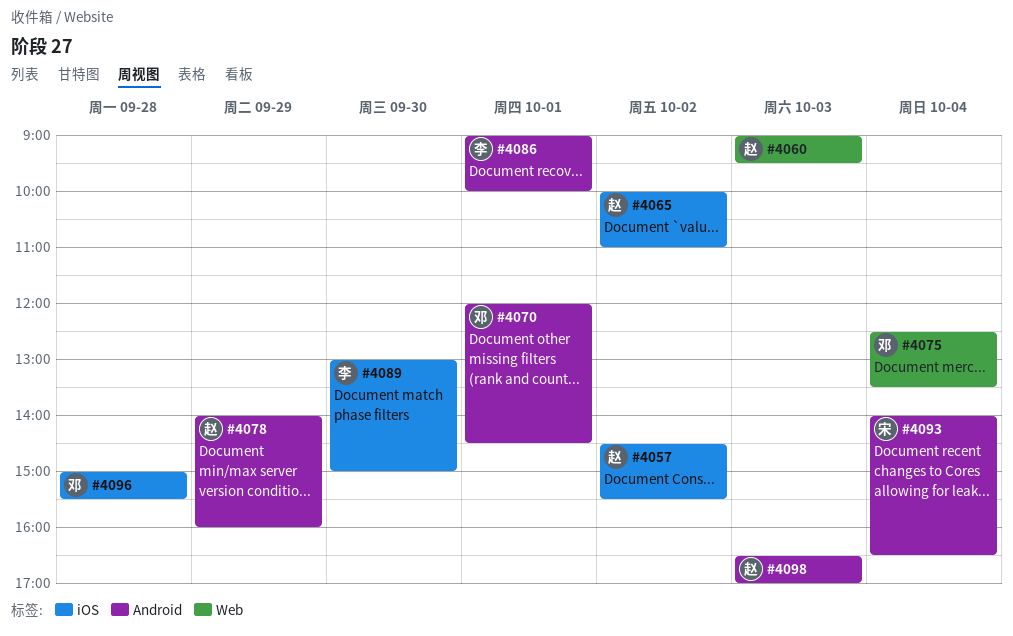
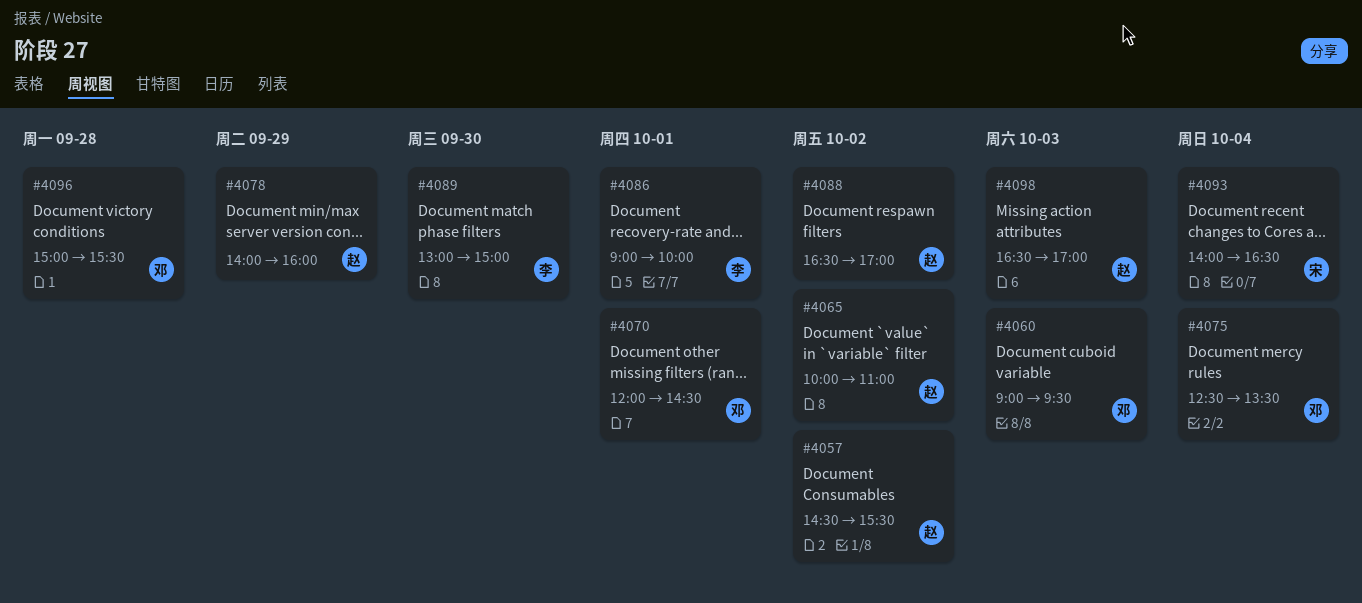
#4060, owner: 赵 -> 邓
#4088: none -> present

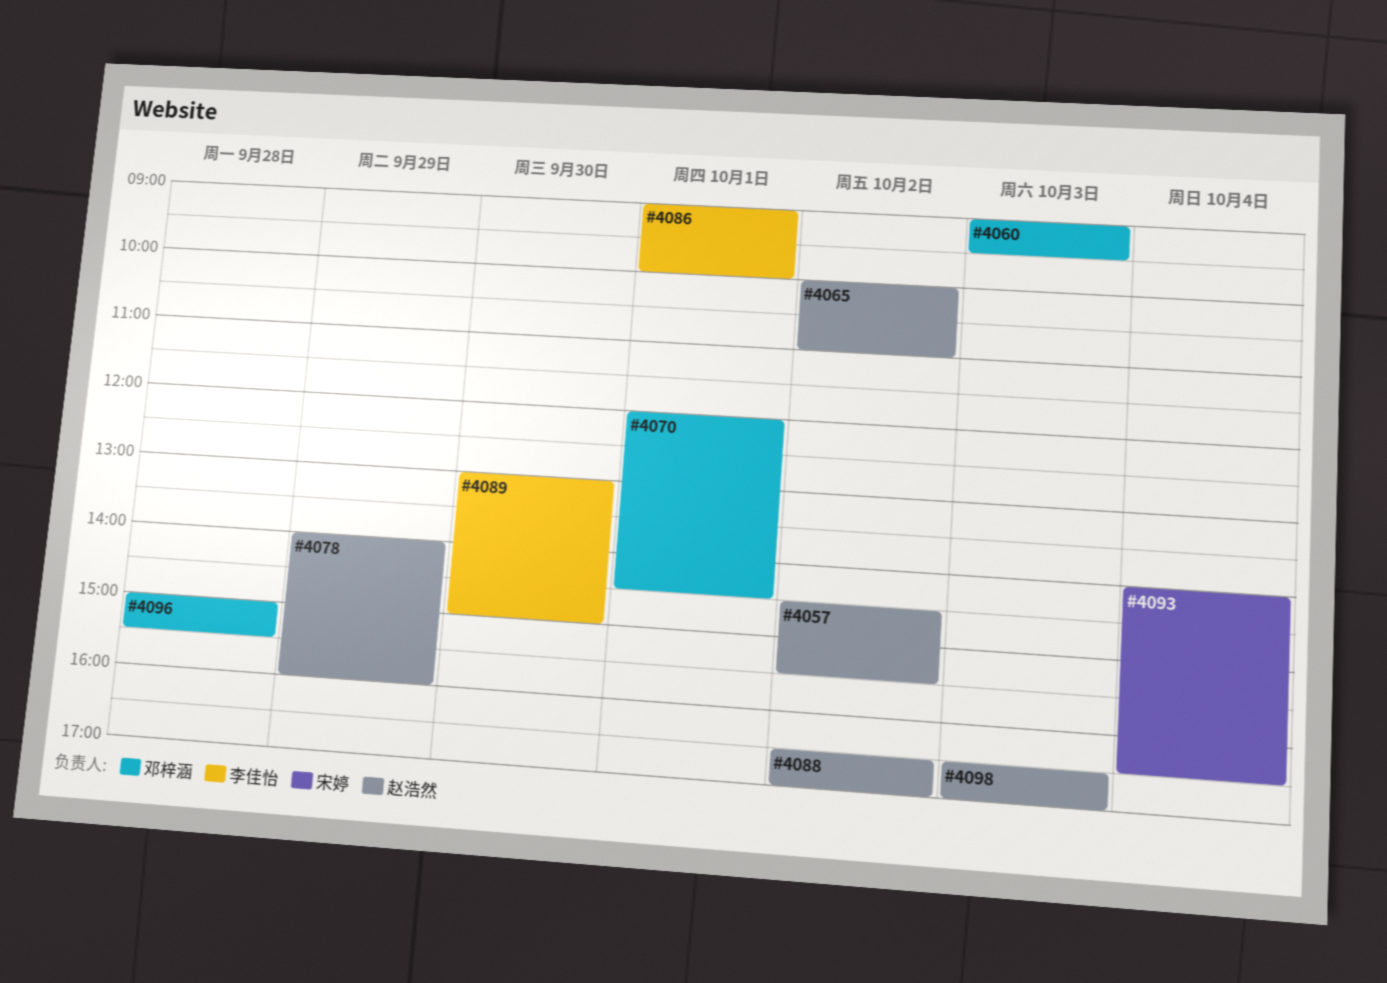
#4075: present -> none

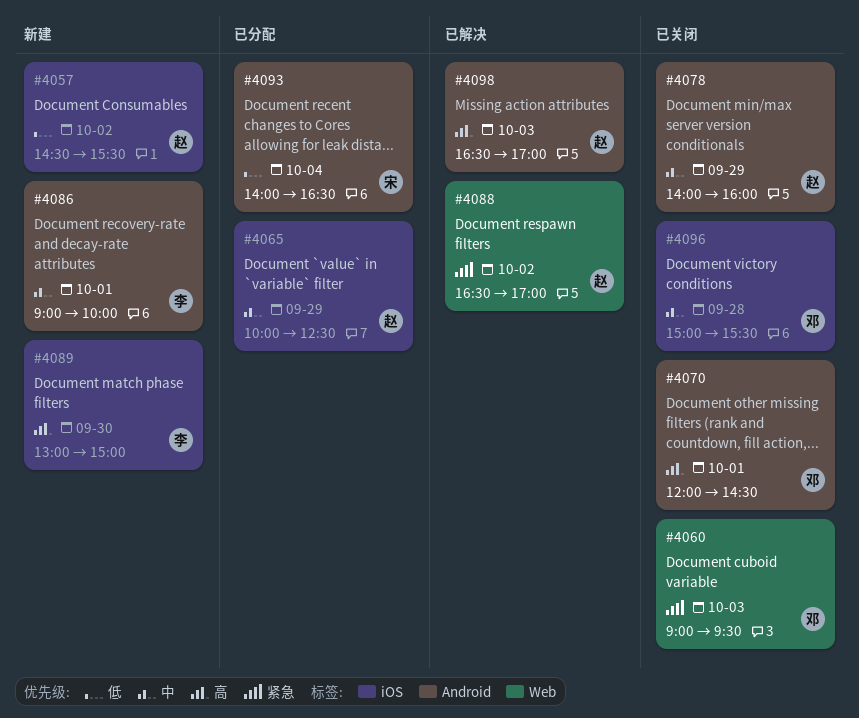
#4065, day: Oct 2 -> Sep 29
#4065, ends: 11:00 -> 12:30

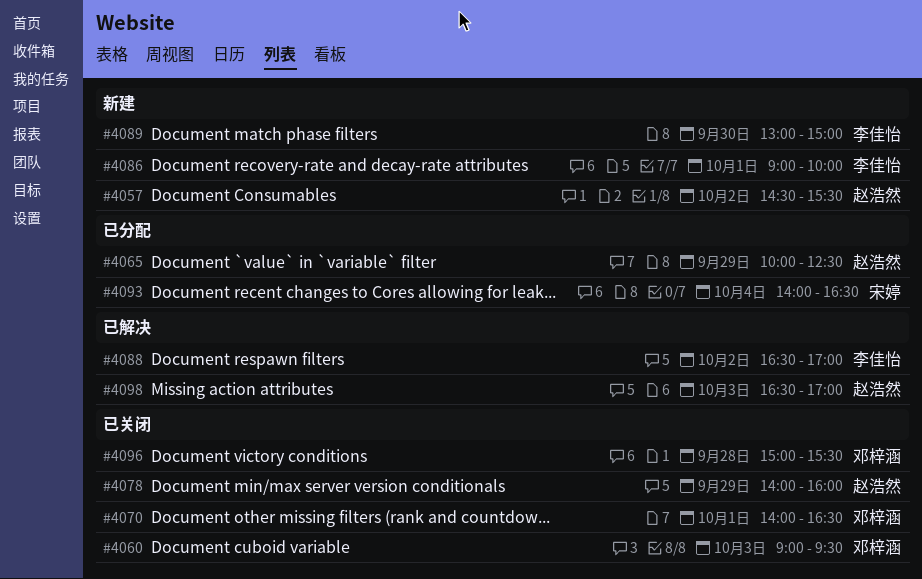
#4070, begins: 12:00 -> 14:00
#4070, ends: 14:30 -> 16:30
#4088, owner: 赵浩然 -> 李佳怡

